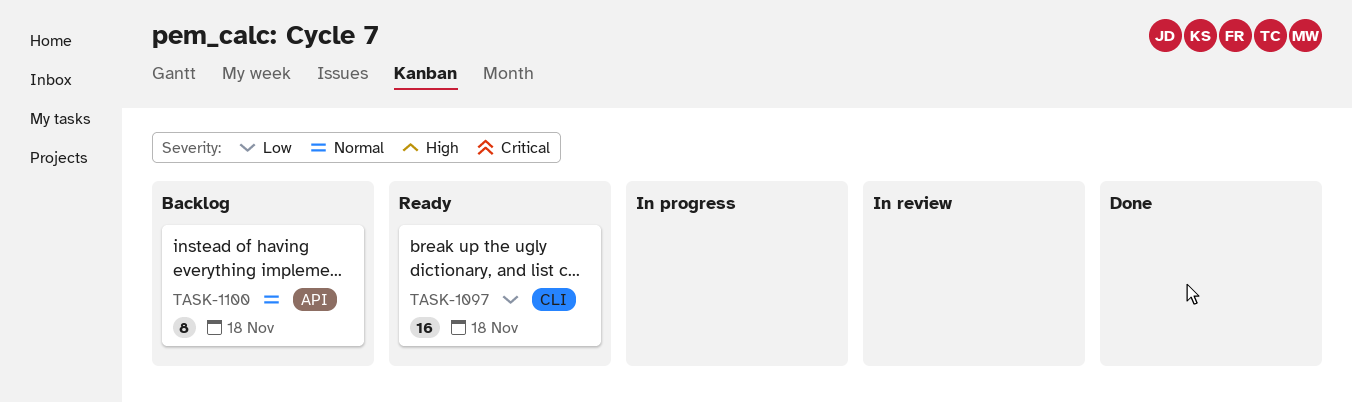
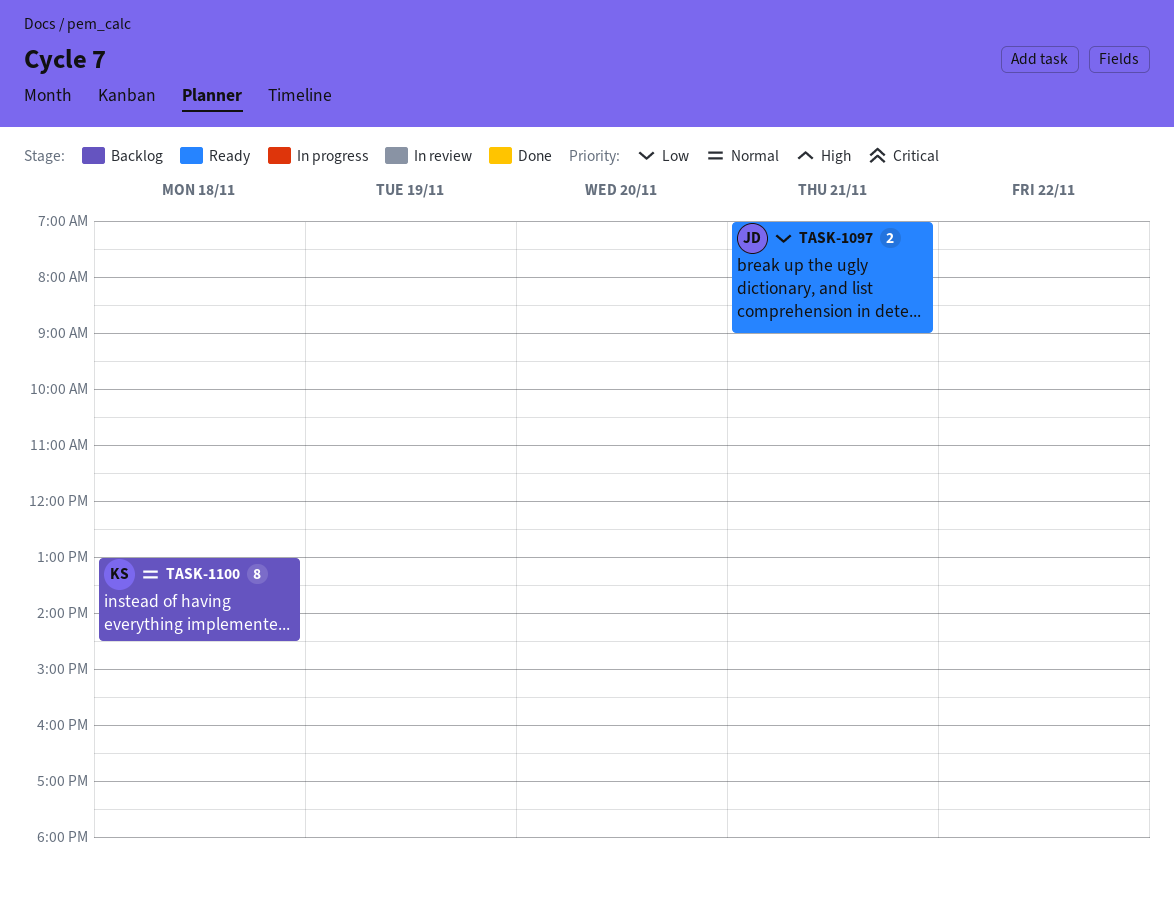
TASK-1097, estimate: 16 -> 2
TASK-1097, day: Nov 18 -> Nov 21

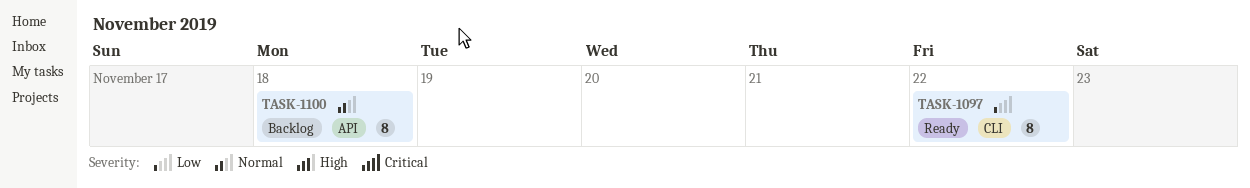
TASK-1097, estimate: 2 -> 8
TASK-1097, day: Nov 21 -> Nov 22

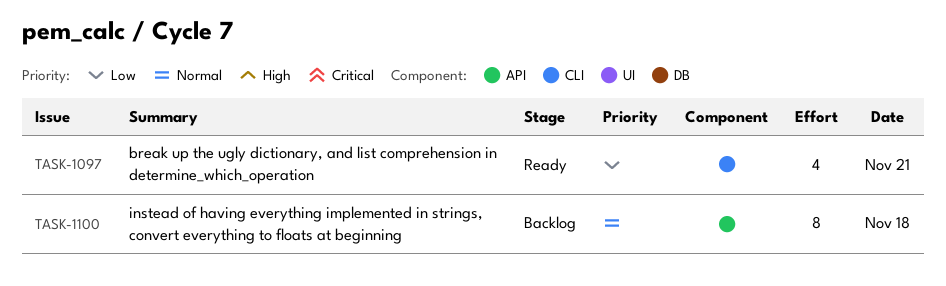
TASK-1097, estimate: 8 -> 4
TASK-1097, day: Nov 22 -> Nov 21

